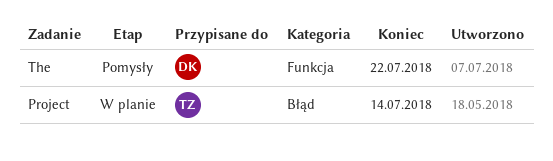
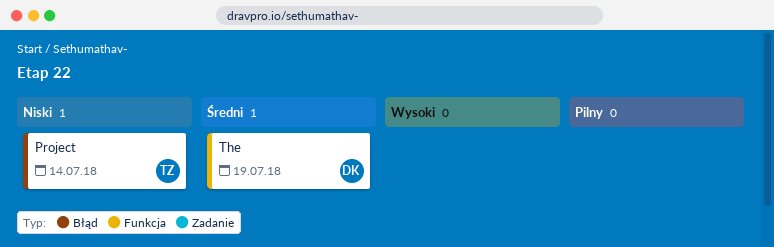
The, due: Jul 22 -> Jul 19

